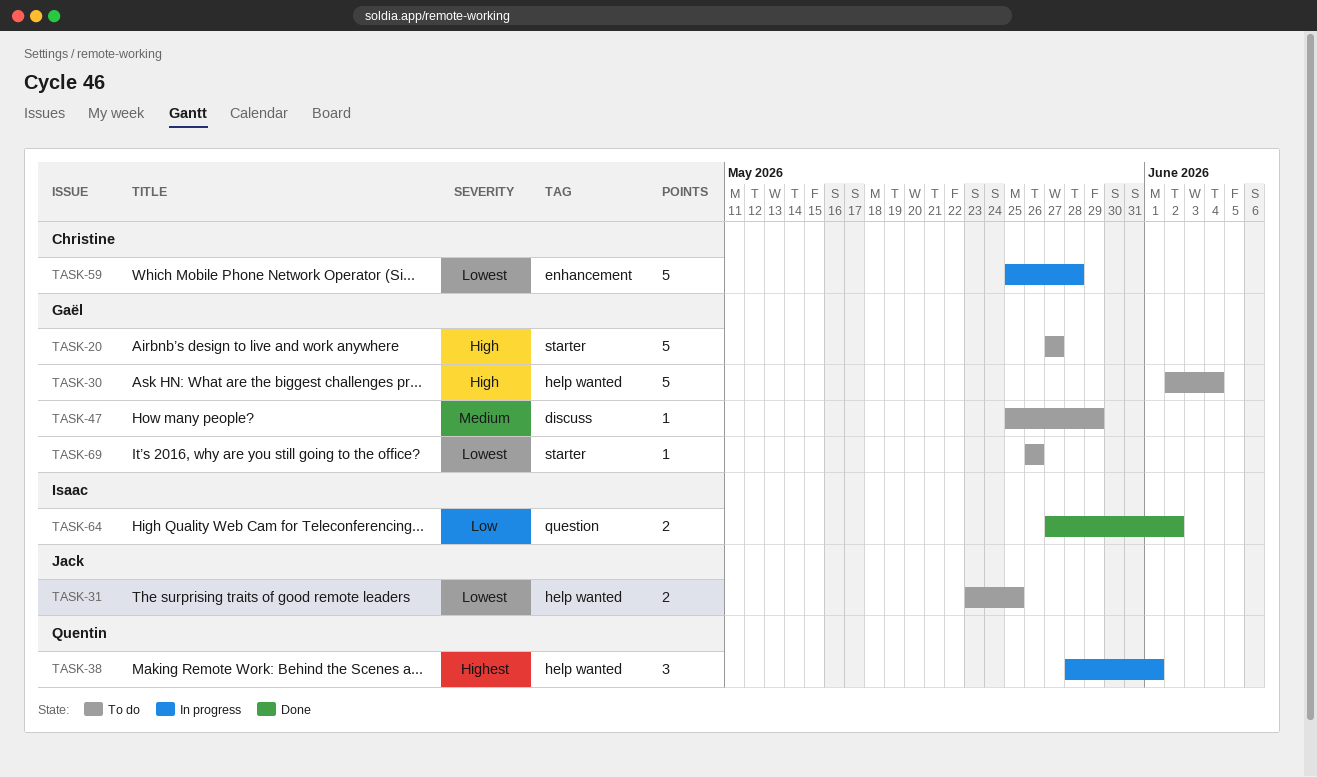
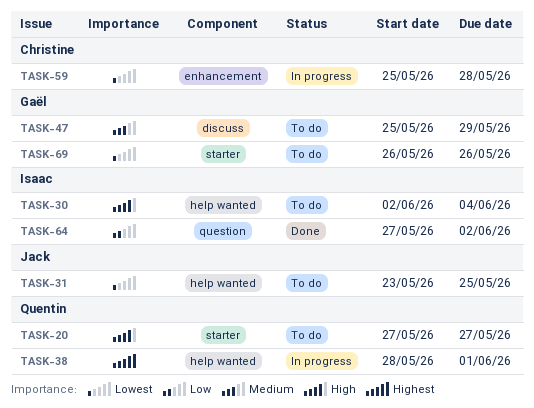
TASK-20, owner: Gaël -> Quentin
TASK-30, owner: Gaël -> Isaac

